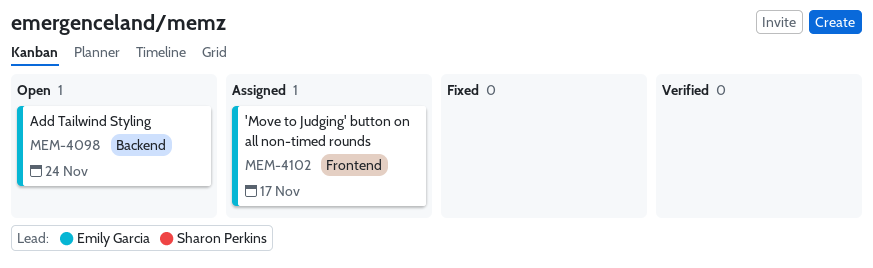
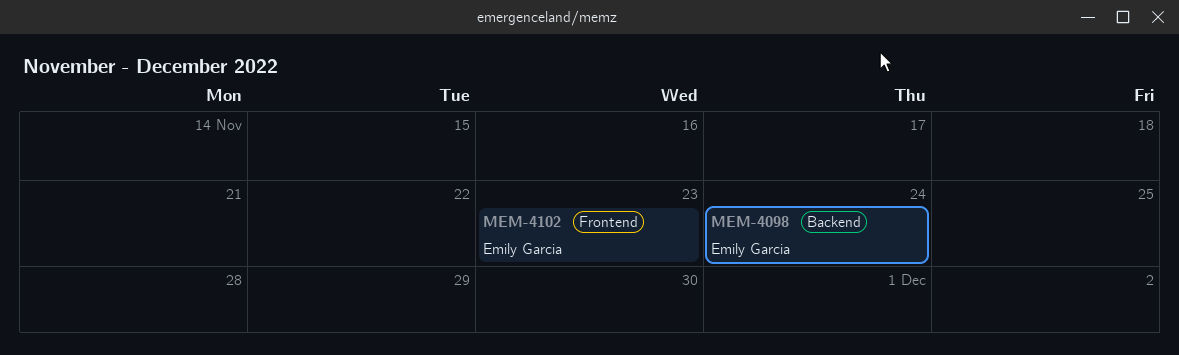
MEM-4102, due: Nov 17 -> Nov 23

